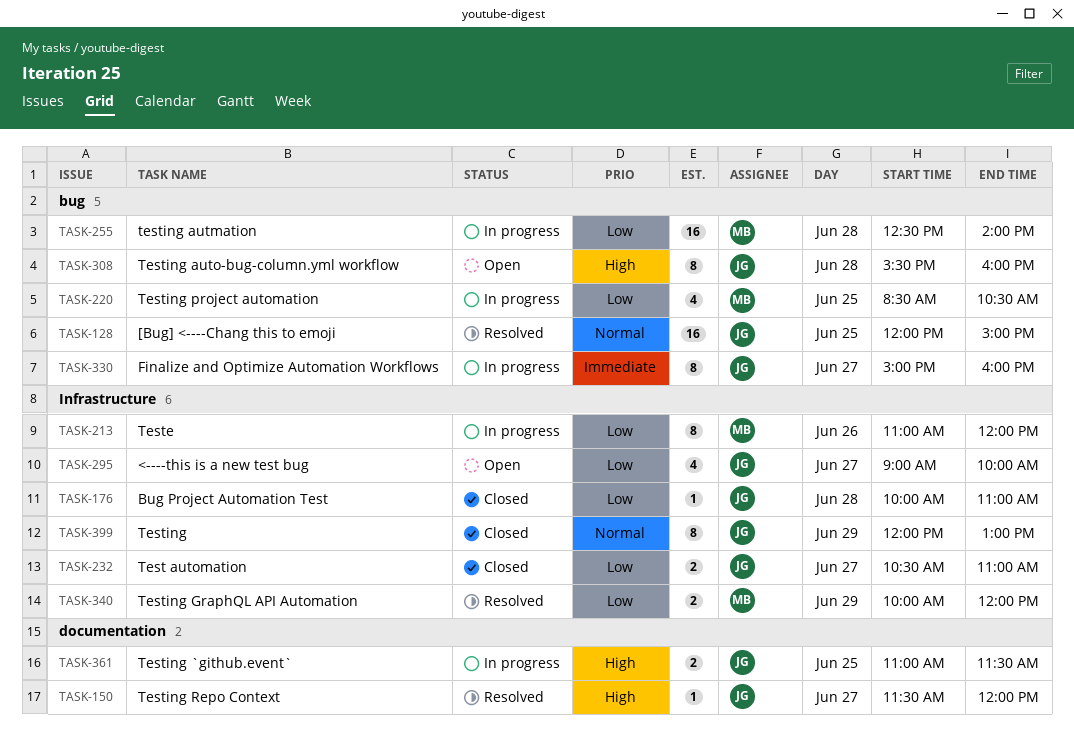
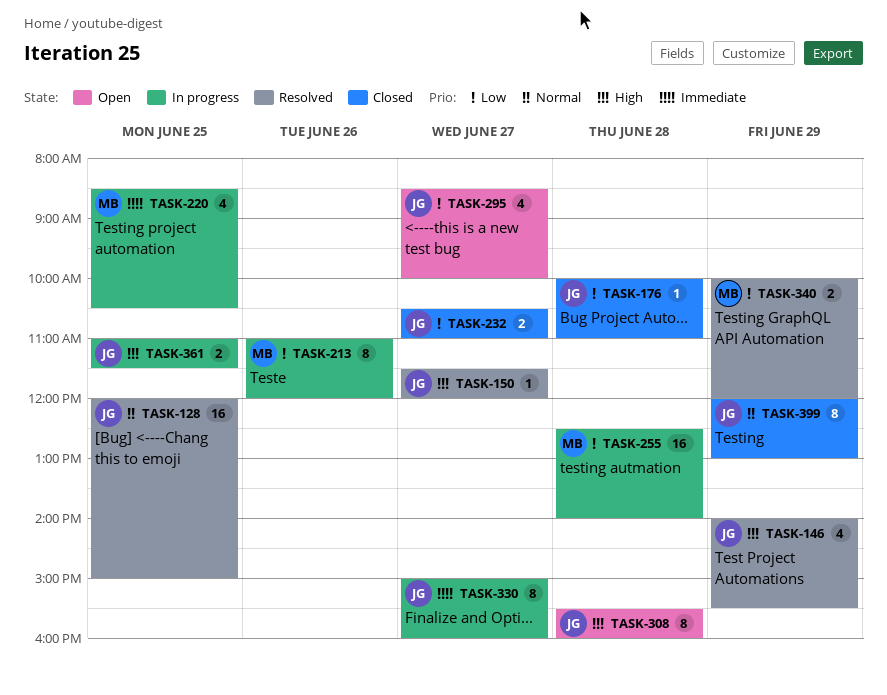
TASK-146: none -> present
TASK-220, priority: Low -> Immediate
TASK-295, begins: 09:00 -> 08:30

